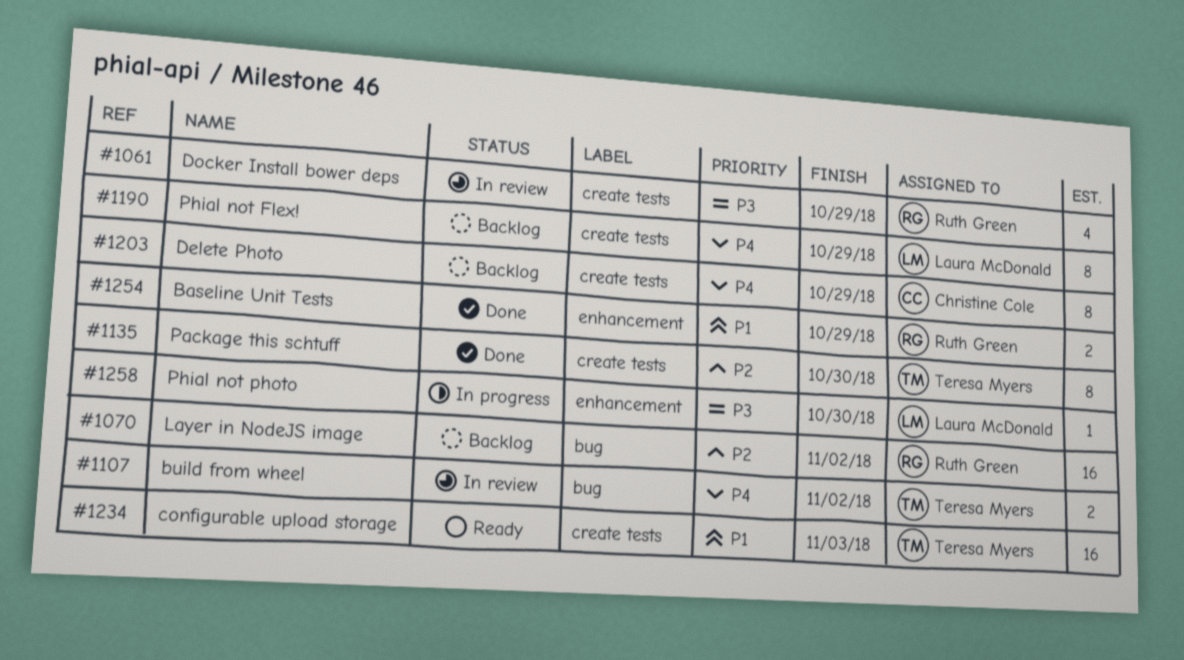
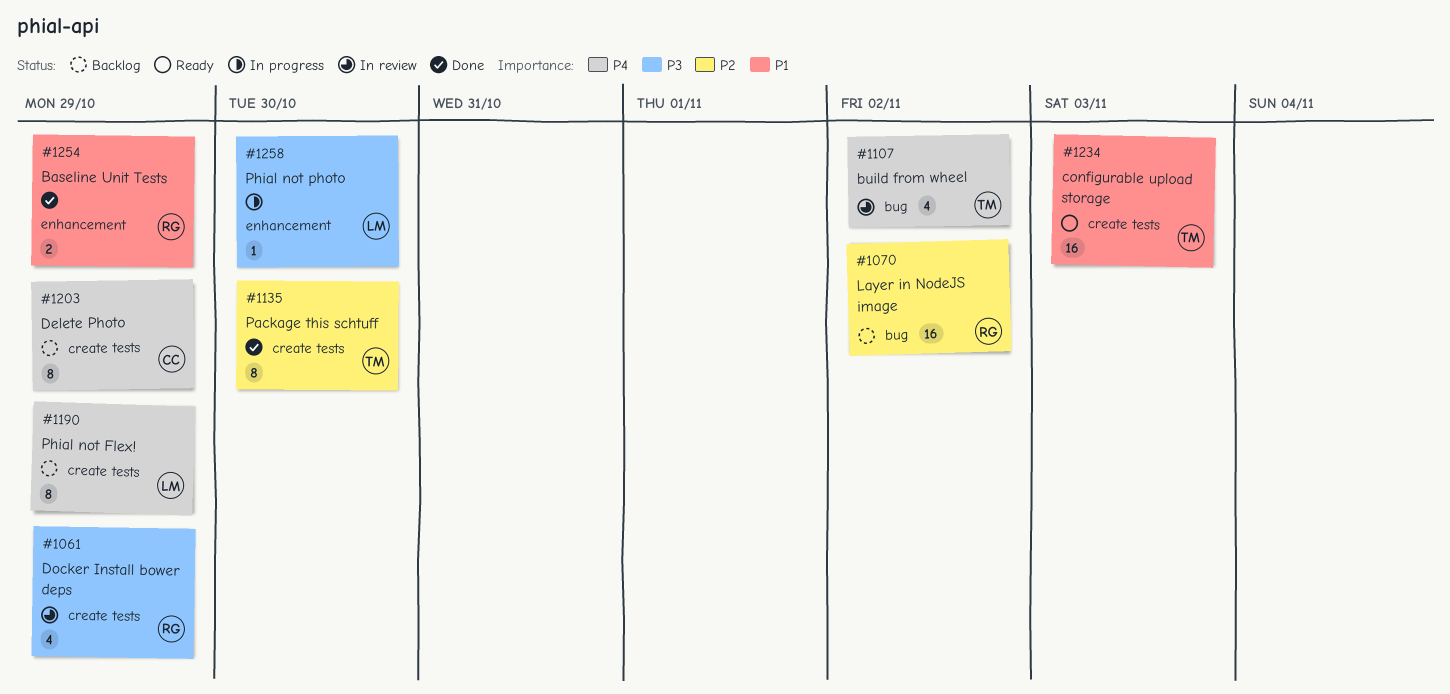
#1107, estimate: 2 -> 4

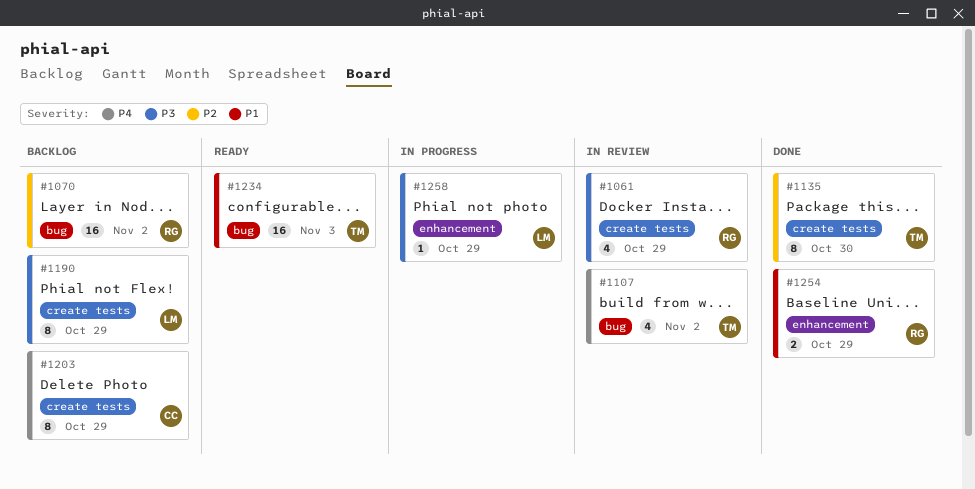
#1190, priority: P4 -> P3
#1234, label: create tests -> bug
#1258, due: Oct 30 -> Oct 29

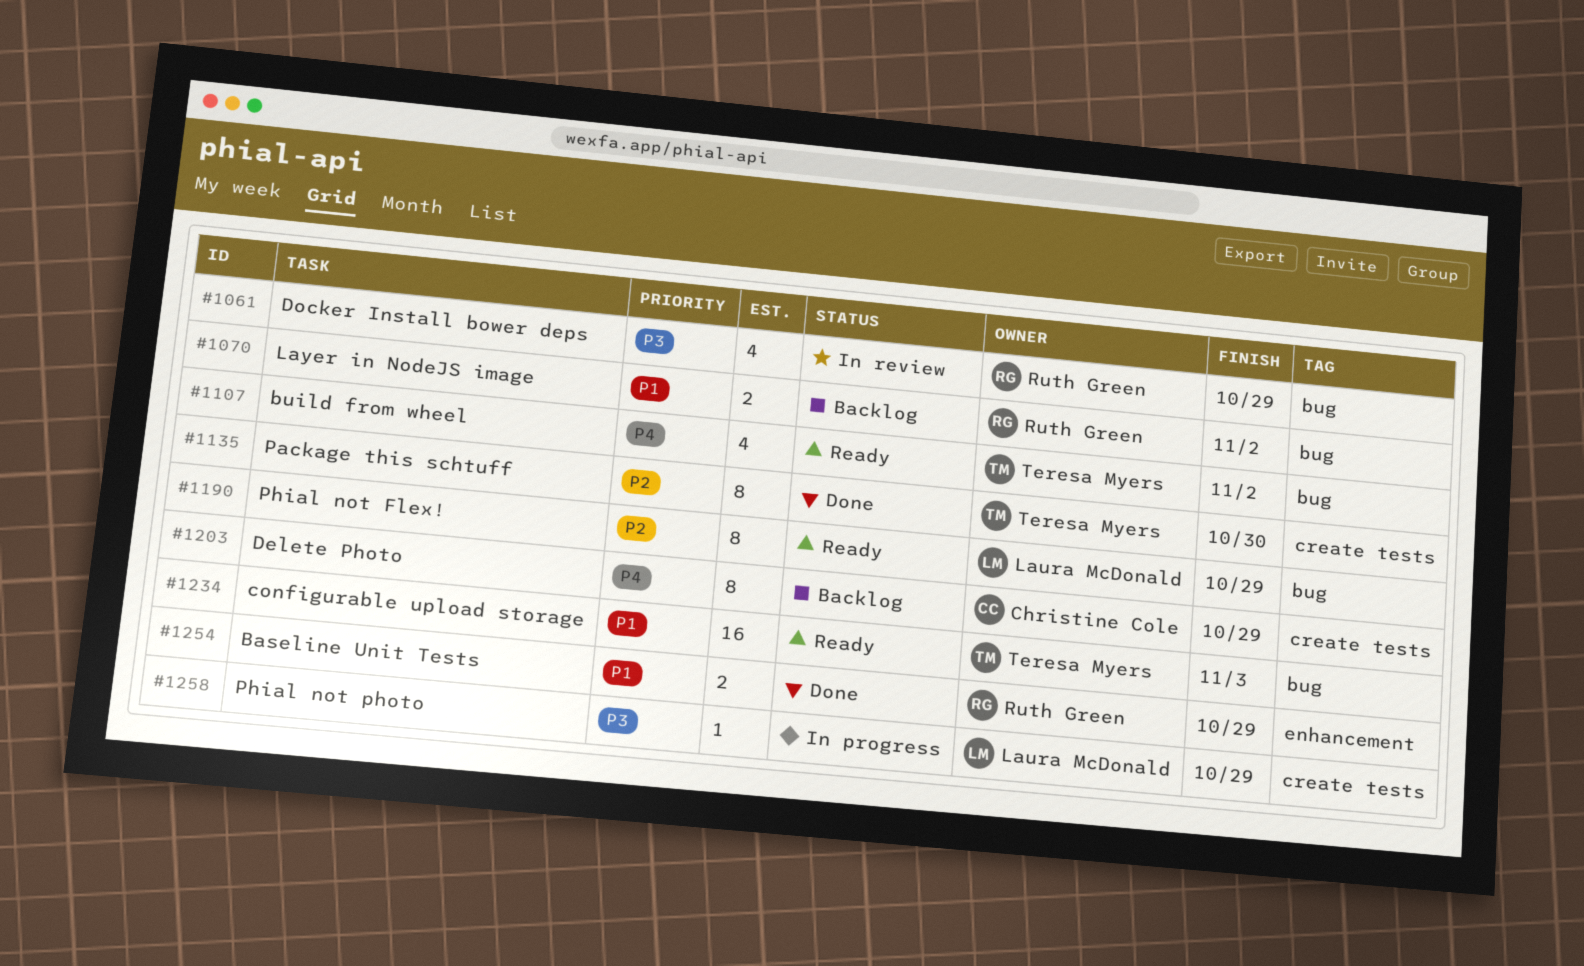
#1061, label: create tests -> bug
#1070, priority: P2 -> P1
#1070, estimate: 16 -> 2
#1107, status: In review -> Ready
#1190, status: Backlog -> Ready
#1190, priority: P3 -> P2
#1190, label: create tests -> bug
#1258, label: enhancement -> create tests

